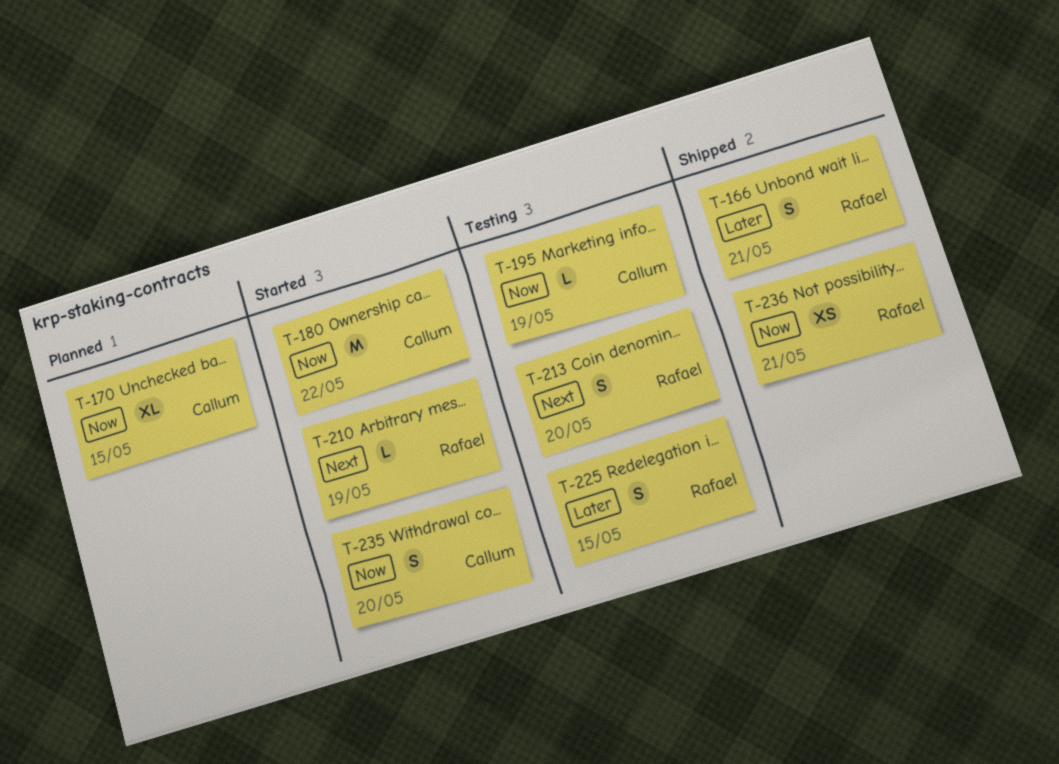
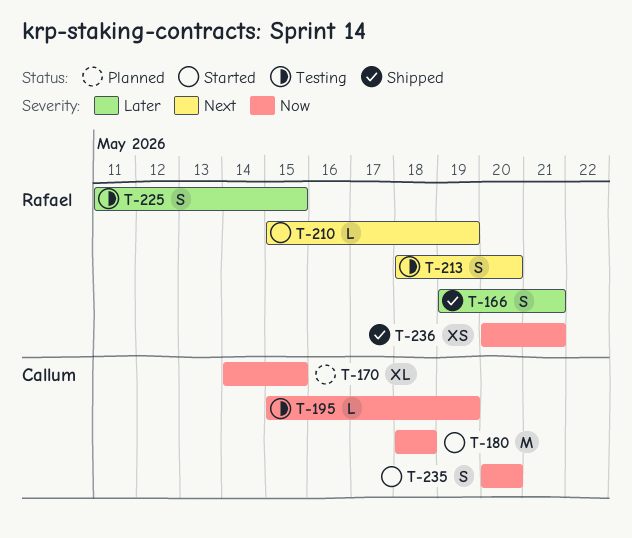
T-180, due: May 22 -> May 18

